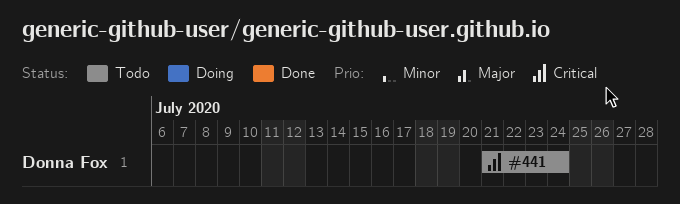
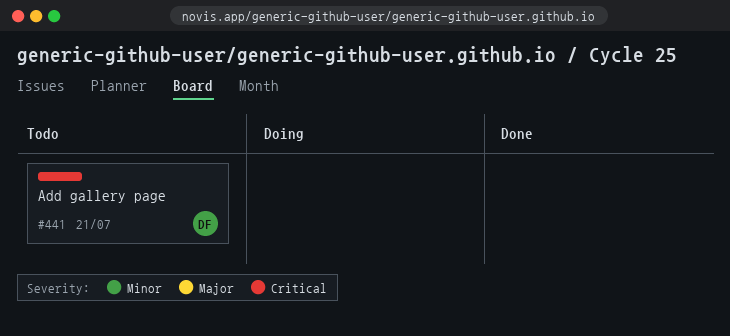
#441, due: Jul 24 -> Jul 21

